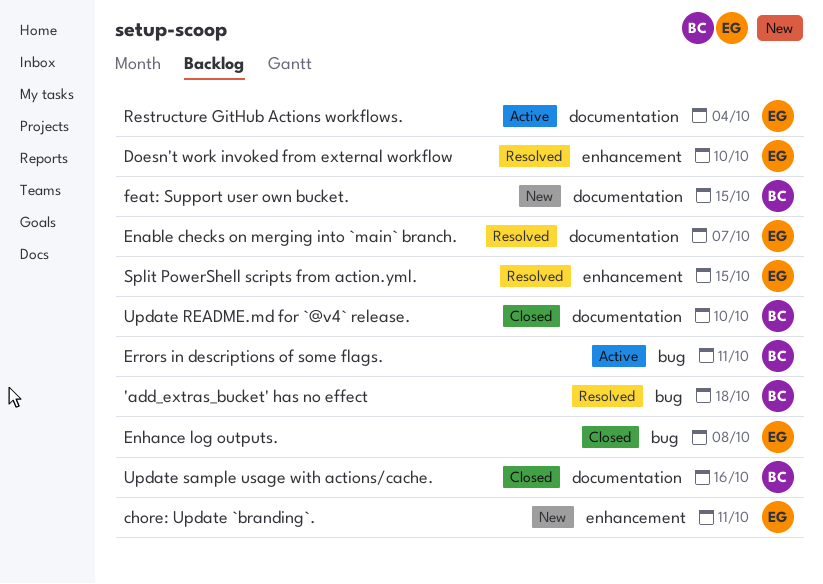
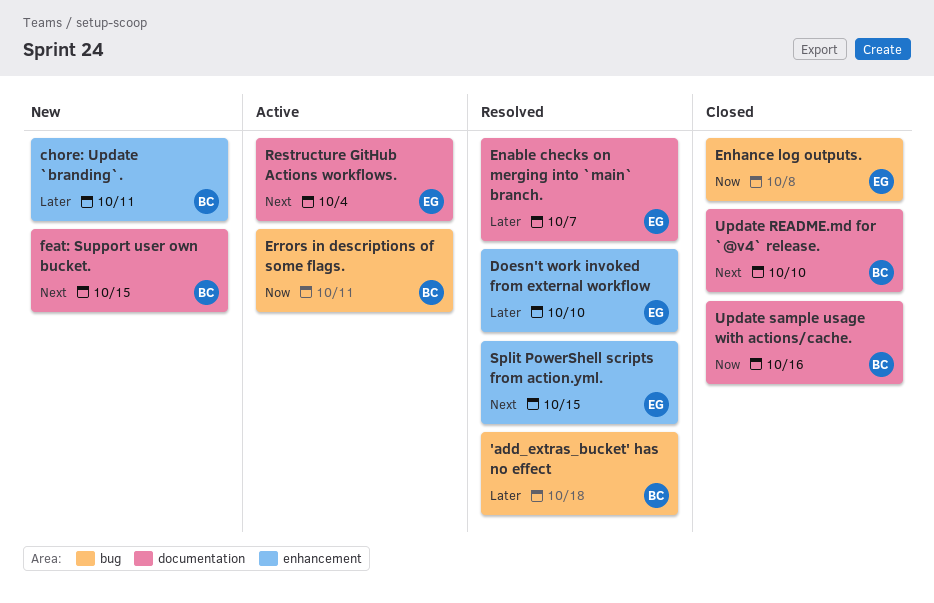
chore: Update `branding`., owner: EG -> BC

